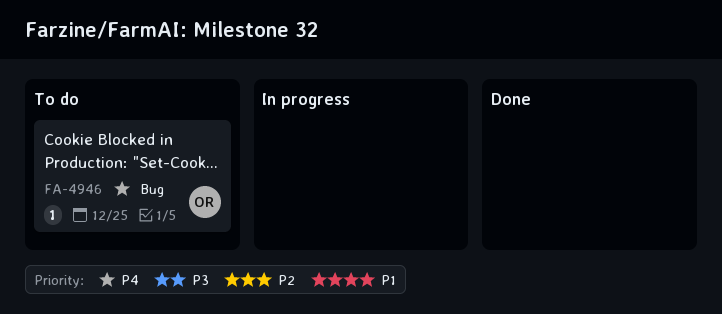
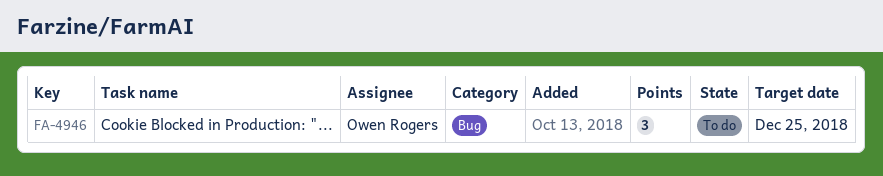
FA-4946, estimate: 1 -> 3

